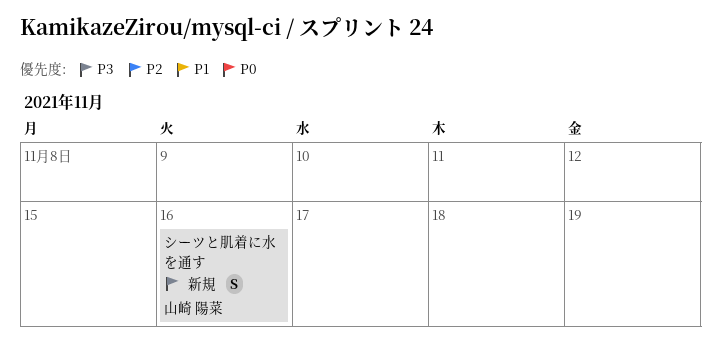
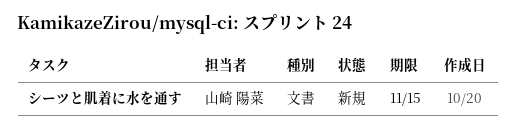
シーツと肌着に水を通す, due: Nov 16 -> Nov 15

